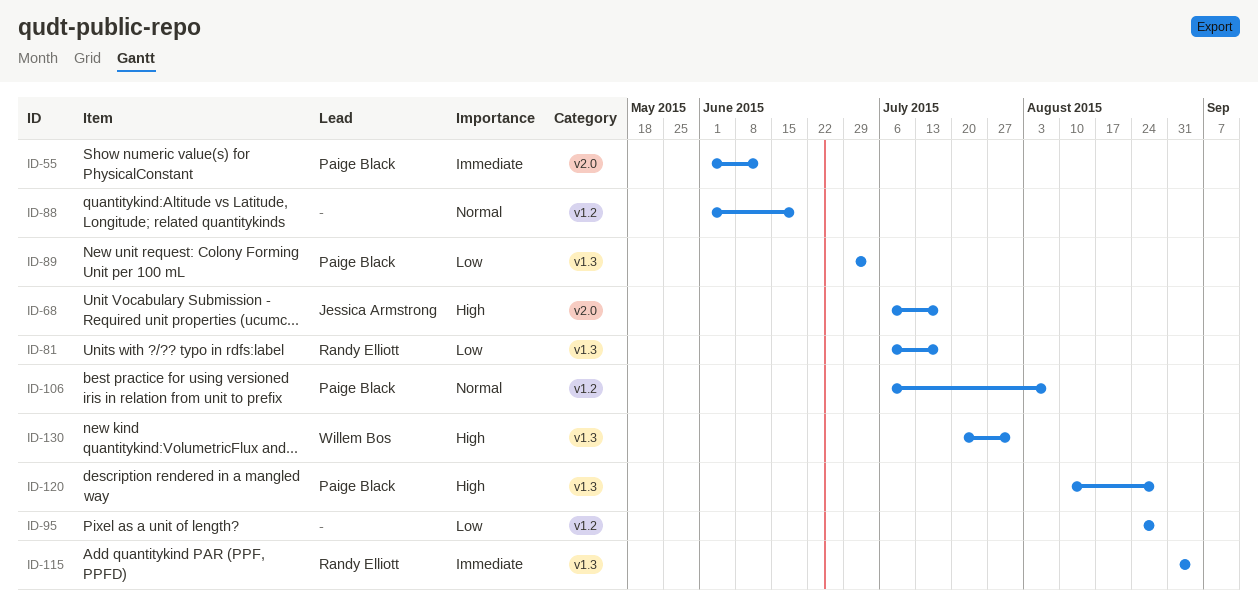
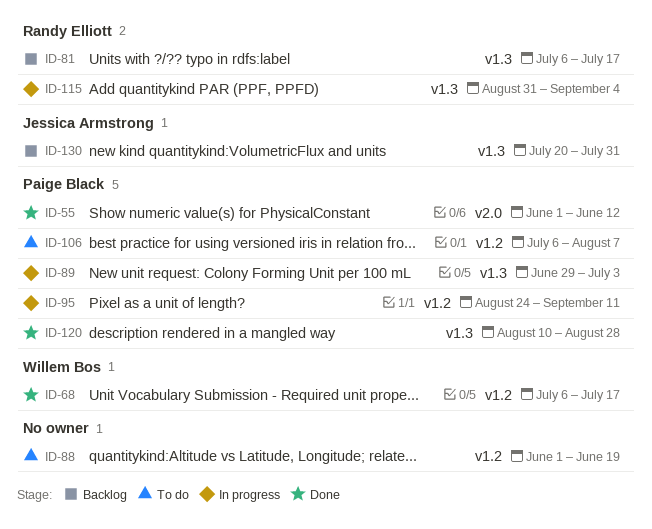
ID-68, owner: Jessica Armstrong -> Willem Bos
ID-68, label: v2.0 -> v1.2
ID-95, owner: none -> Paige Black
ID-95, due: Aug 28 -> Sep 11
ID-130, owner: Willem Bos -> Jessica Armstrong

